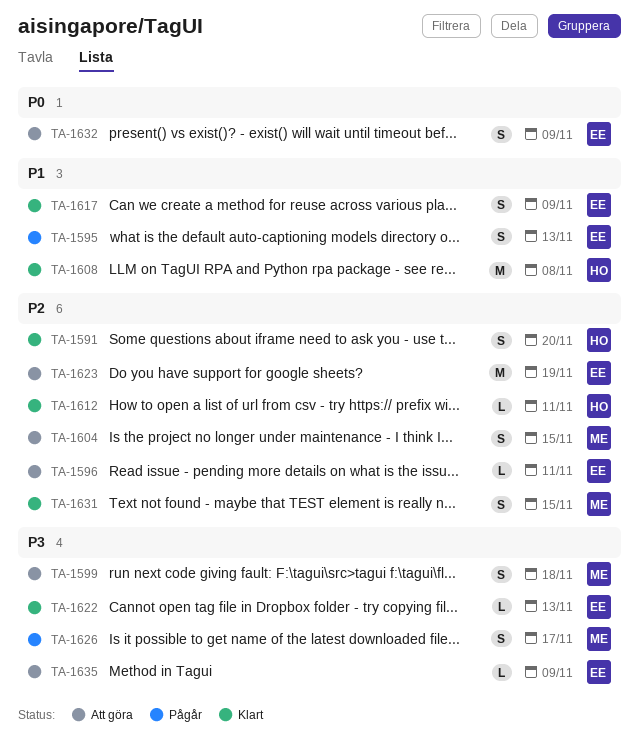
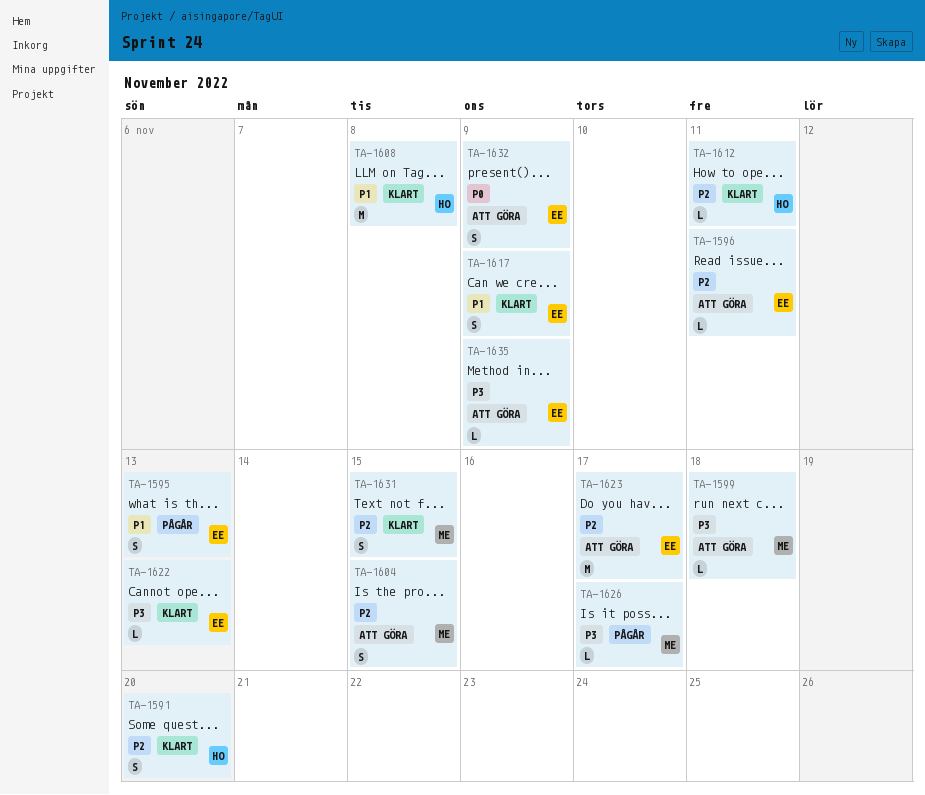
TA-1599, estimate: S -> L
TA-1623, due: Nov 19 -> Nov 17
TA-1626, estimate: S -> L

